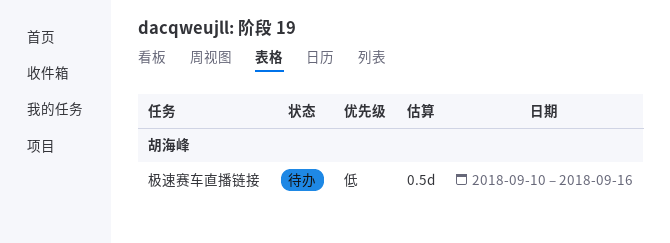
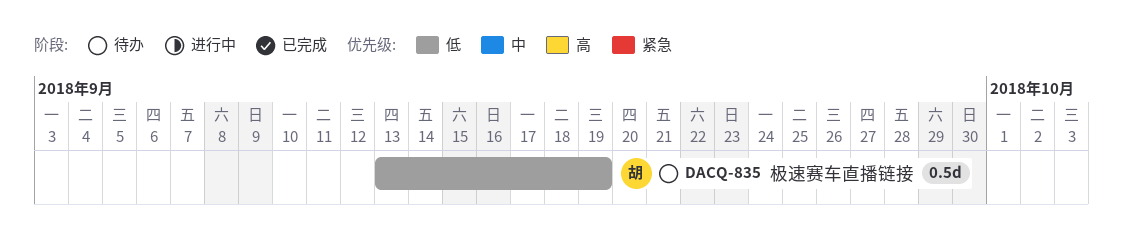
极速赛车直播链接, start: Sep 10 -> Sep 13
极速赛车直播链接, due: Sep 16 -> Sep 19

